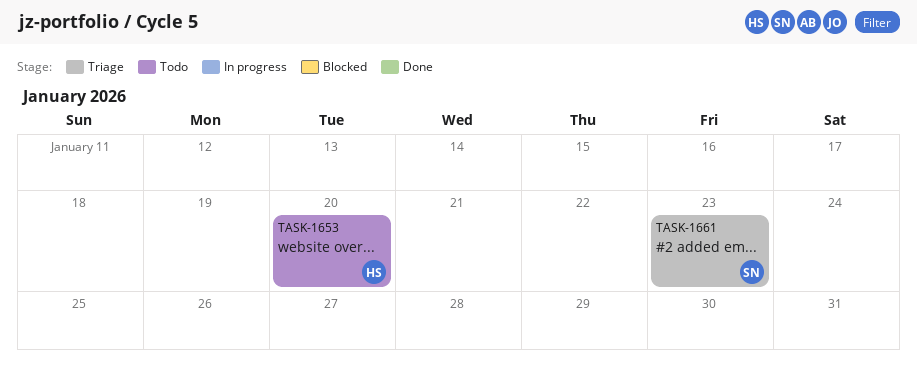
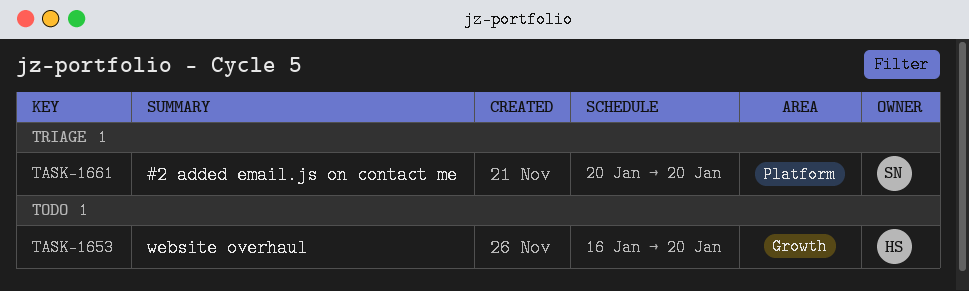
TASK-1661, due: Jan 23 -> Jan 20

